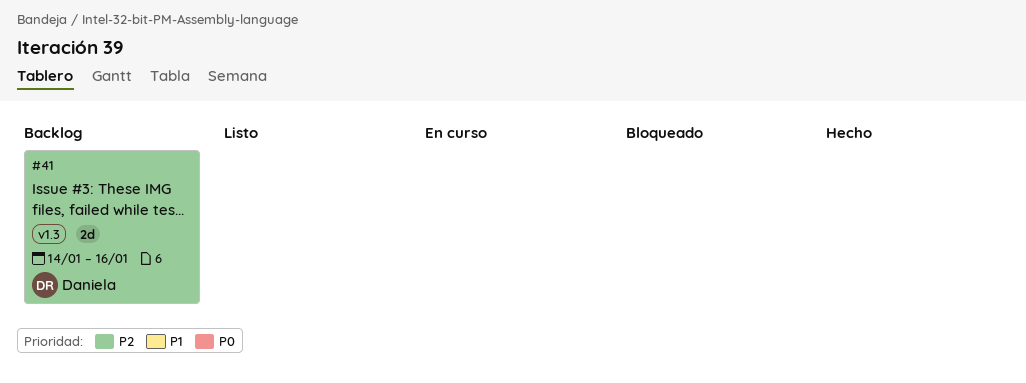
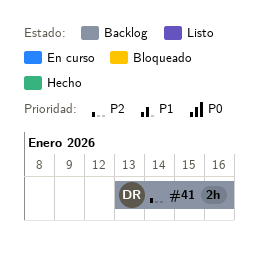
#41, estimate: 2d -> 2h
#41, start: Jan 14 -> Jan 13

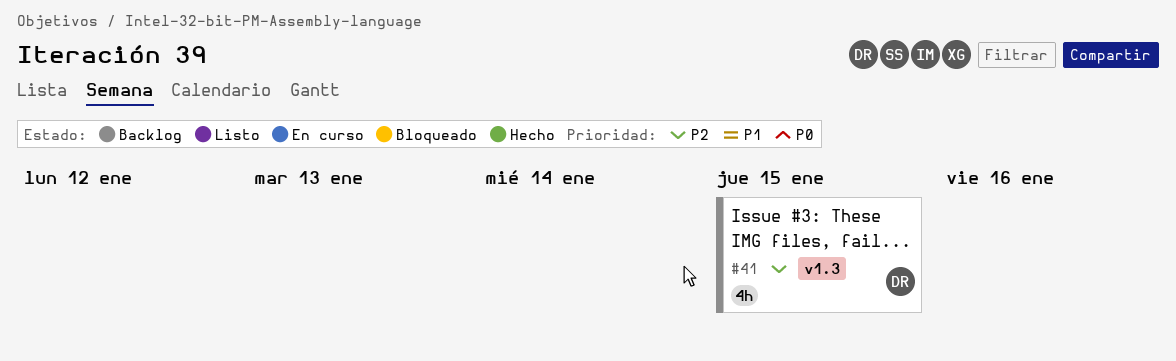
#41, estimate: 2h -> 4h
#41, due: Jan 16 -> Jan 15

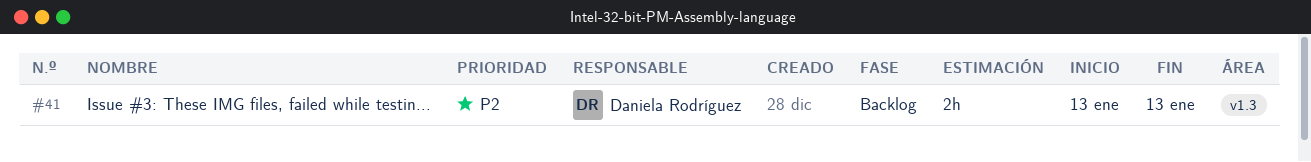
#41, estimate: 4h -> 2h
#41, due: Jan 15 -> Jan 13

